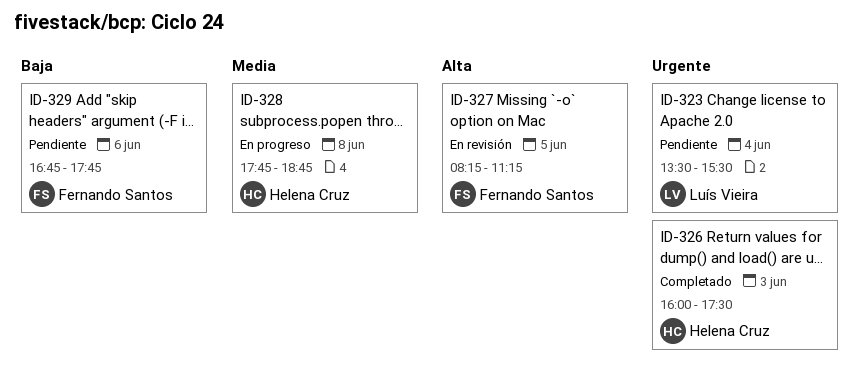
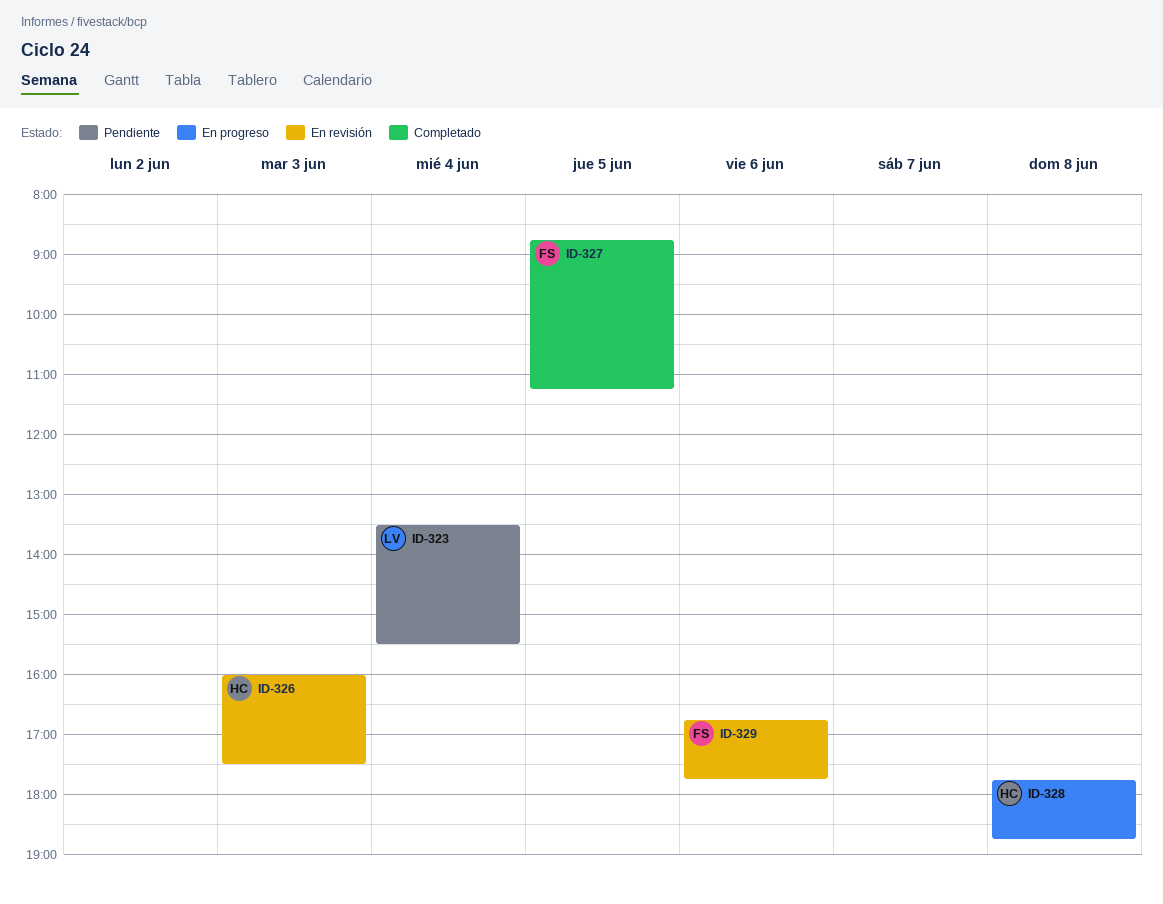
ID-326, status: Completado -> En revisión
ID-327, status: En revisión -> Completado
ID-327, begins: 08:15 -> 08:45
ID-329, status: Pendiente -> En revisión

